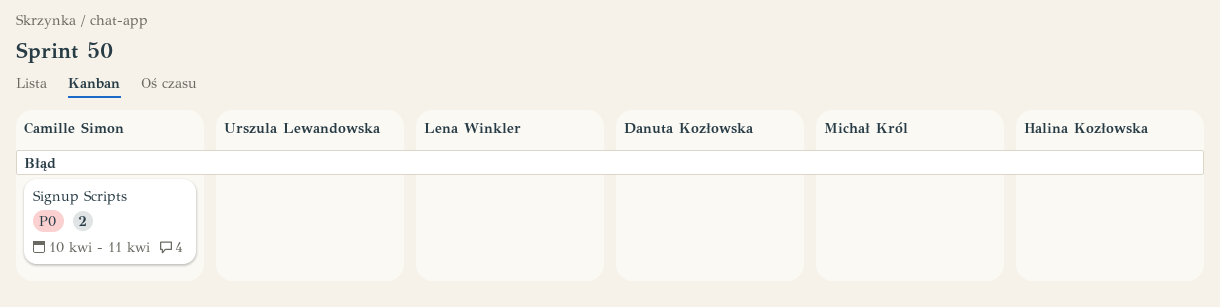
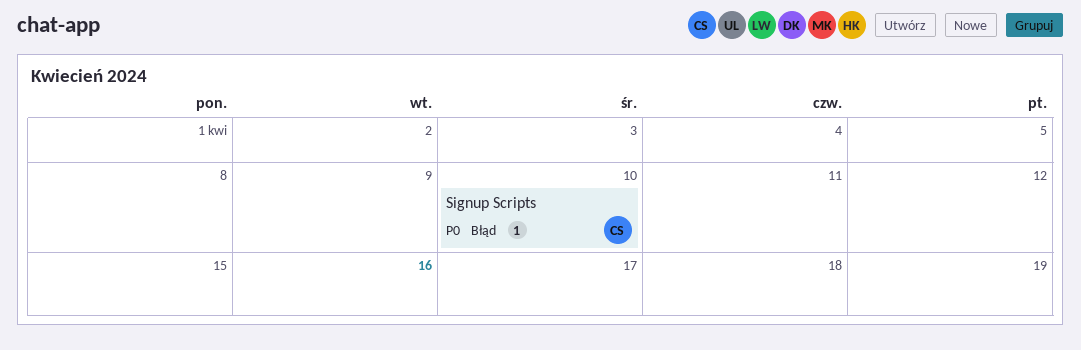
Signup Scripts, estimate: 2 -> 1
Signup Scripts, due: Apr 11 -> Apr 10

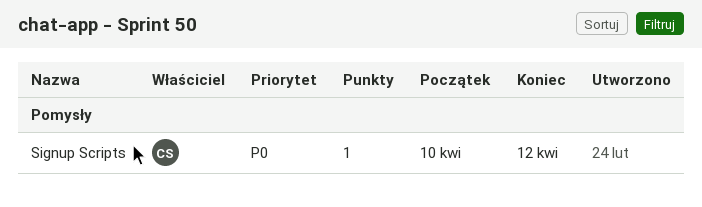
Signup Scripts, due: Apr 10 -> Apr 12

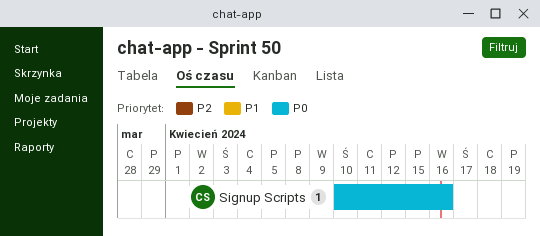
Signup Scripts, due: Apr 12 -> Apr 16

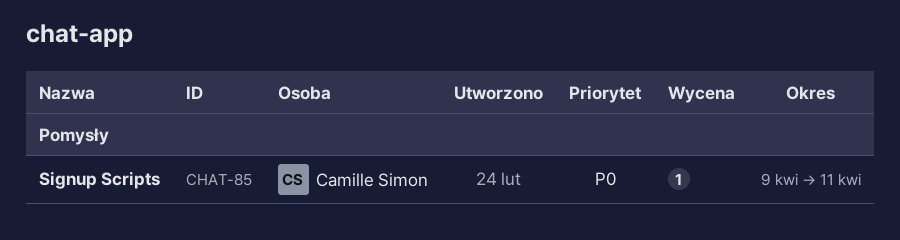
Signup Scripts, start: Apr 10 -> Apr 9
Signup Scripts, due: Apr 16 -> Apr 11

